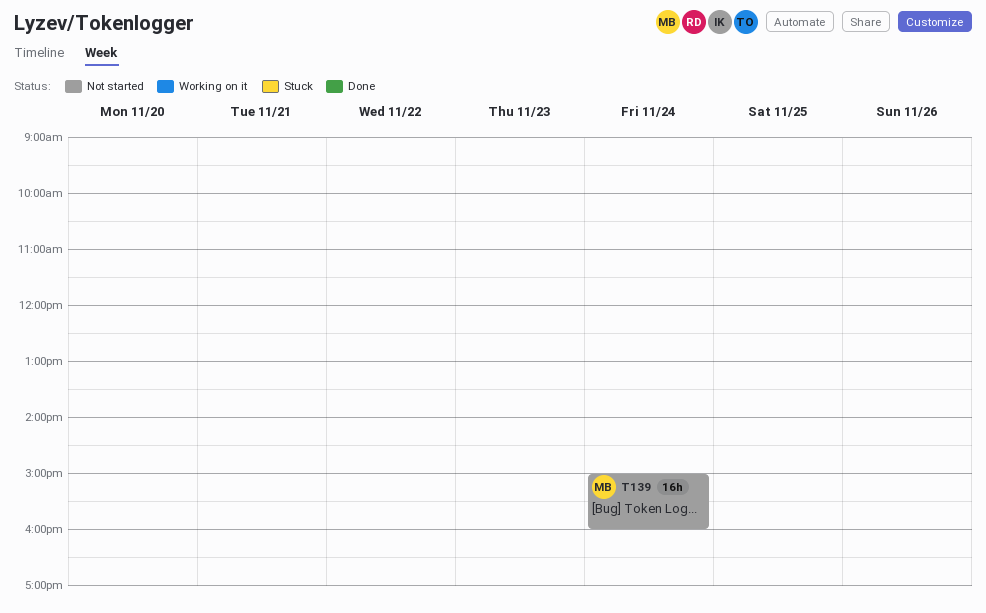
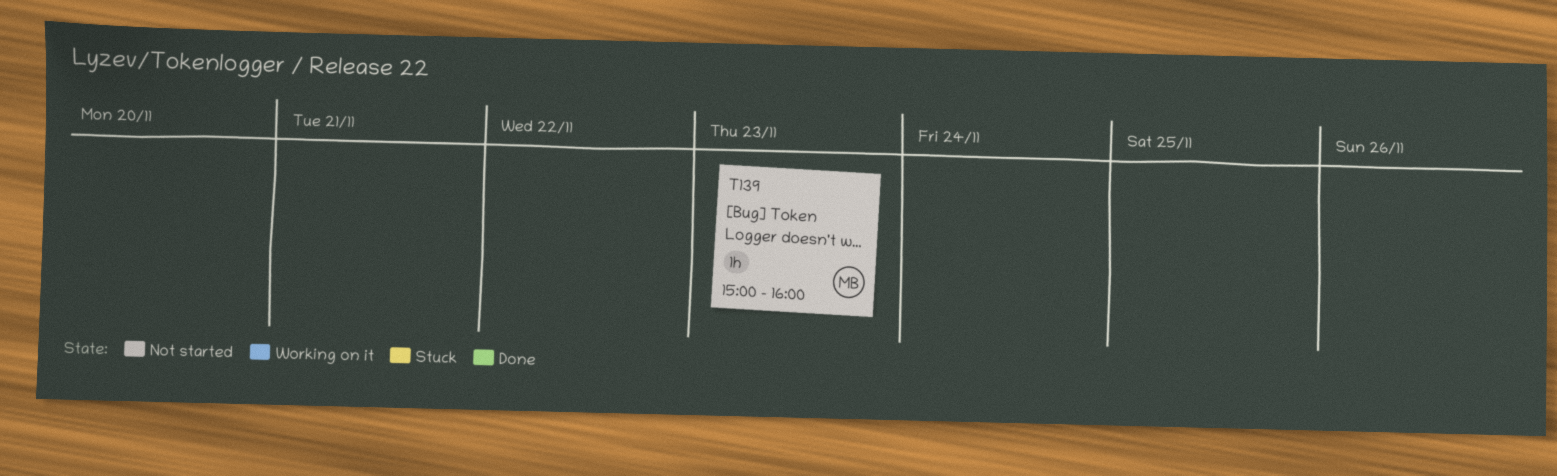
T139, estimate: 16h -> 1h
T139, day: Nov 24 -> Nov 23

